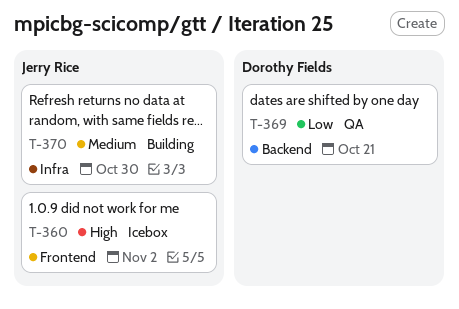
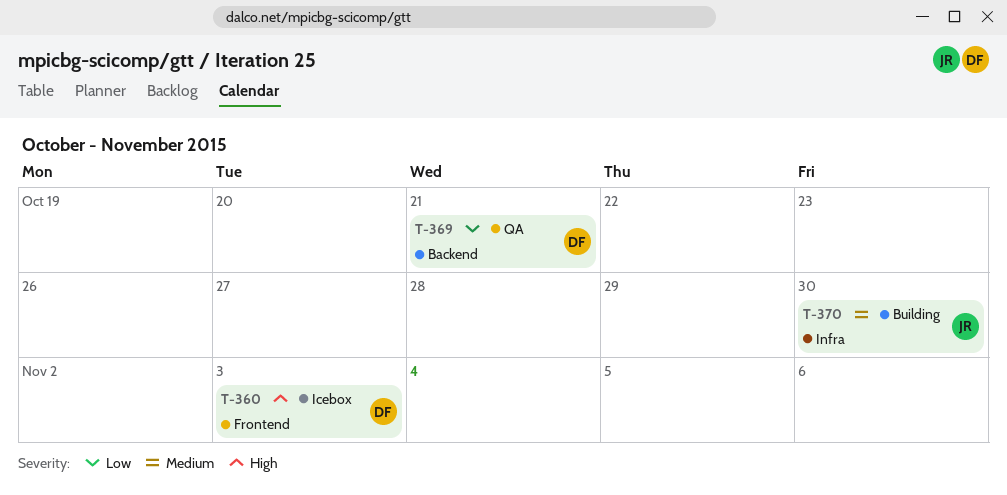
T-360, owner: Jerry Rice -> Dorothy Fields
T-360, due: Nov 2 -> Nov 3

